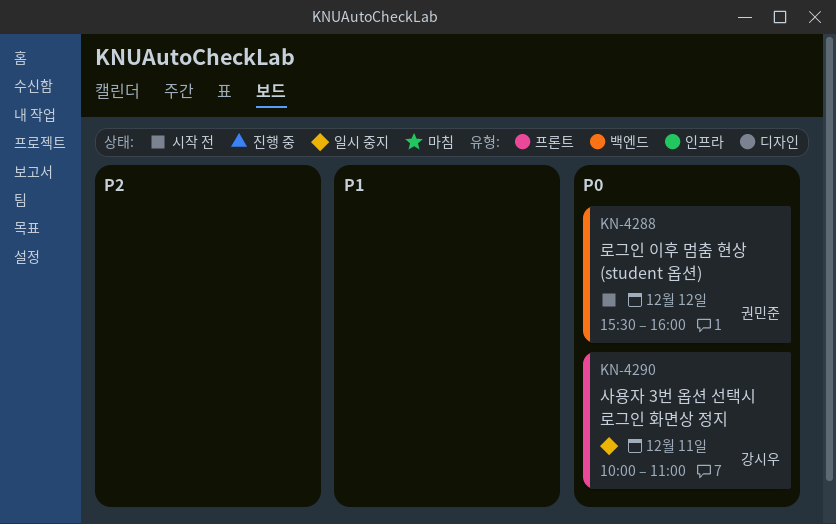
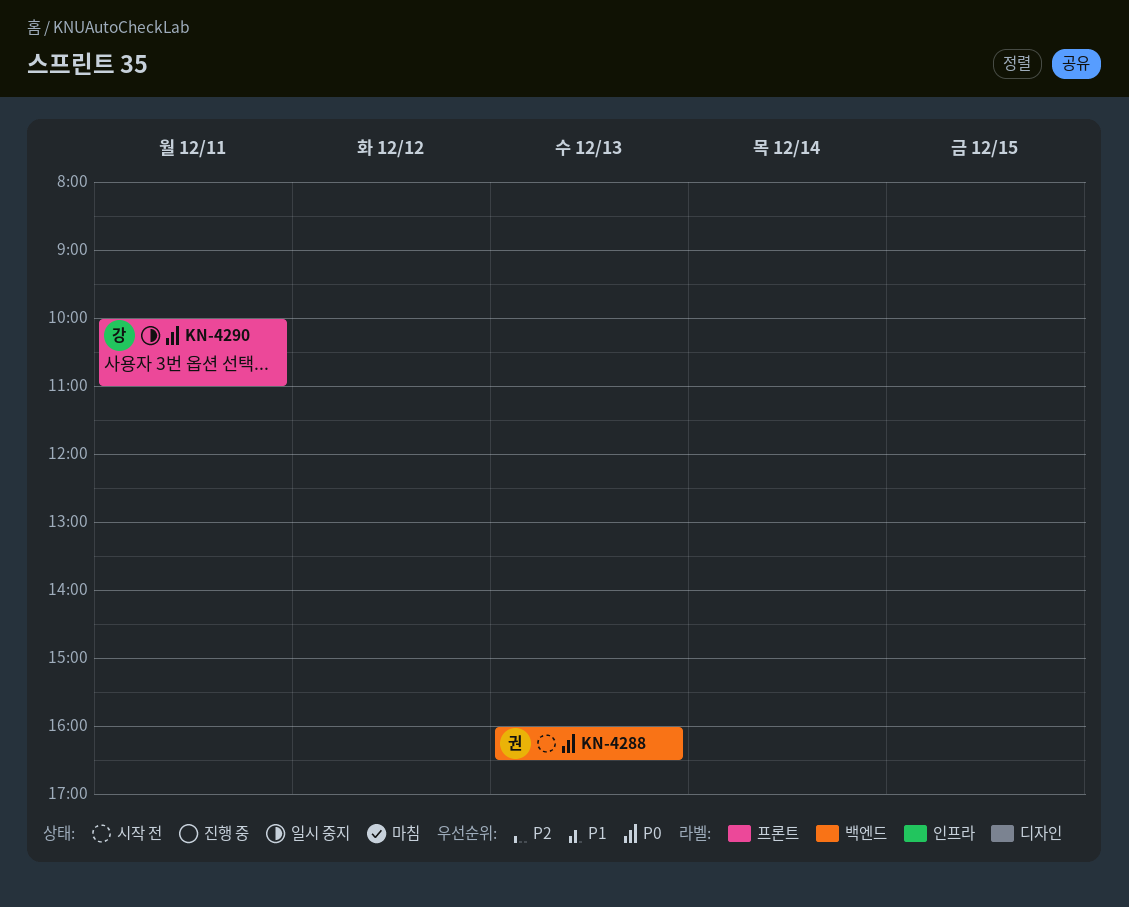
KN-4288, day: Dec 12 -> Dec 13
KN-4288, begins: 15:30 -> 16:00
KN-4288, ends: 16:00 -> 16:30

